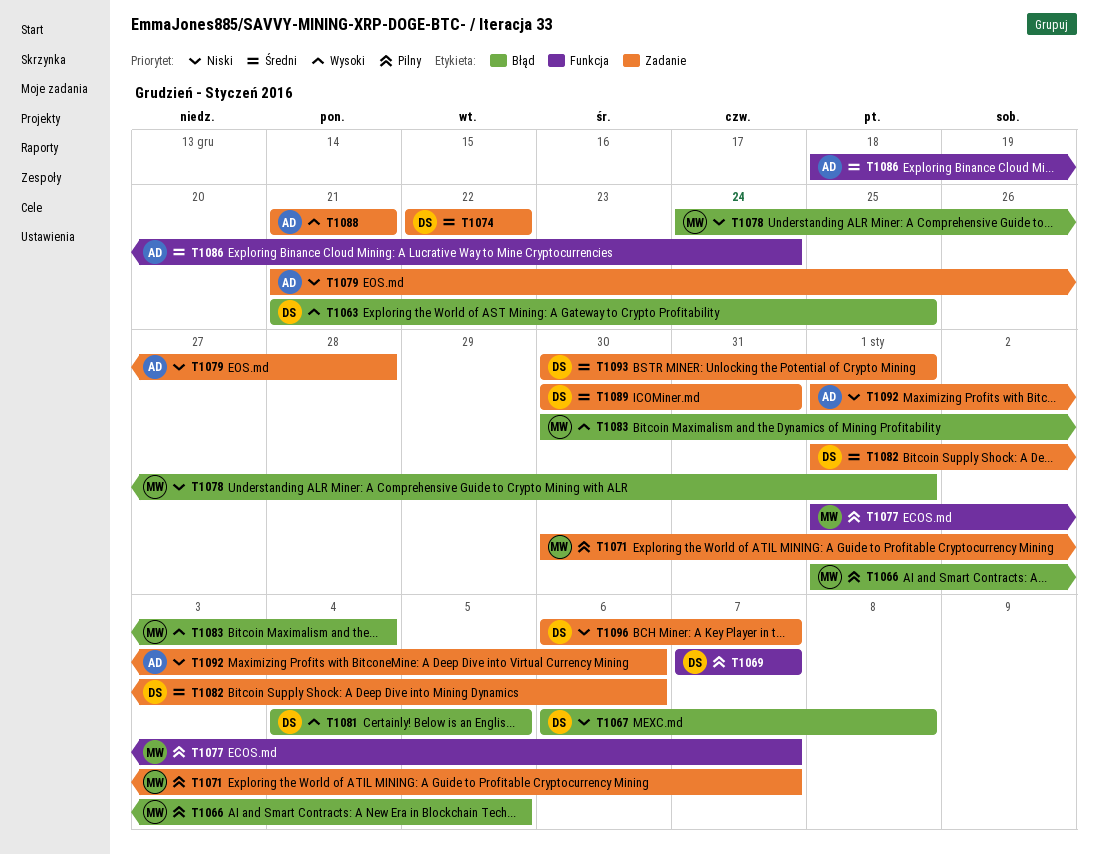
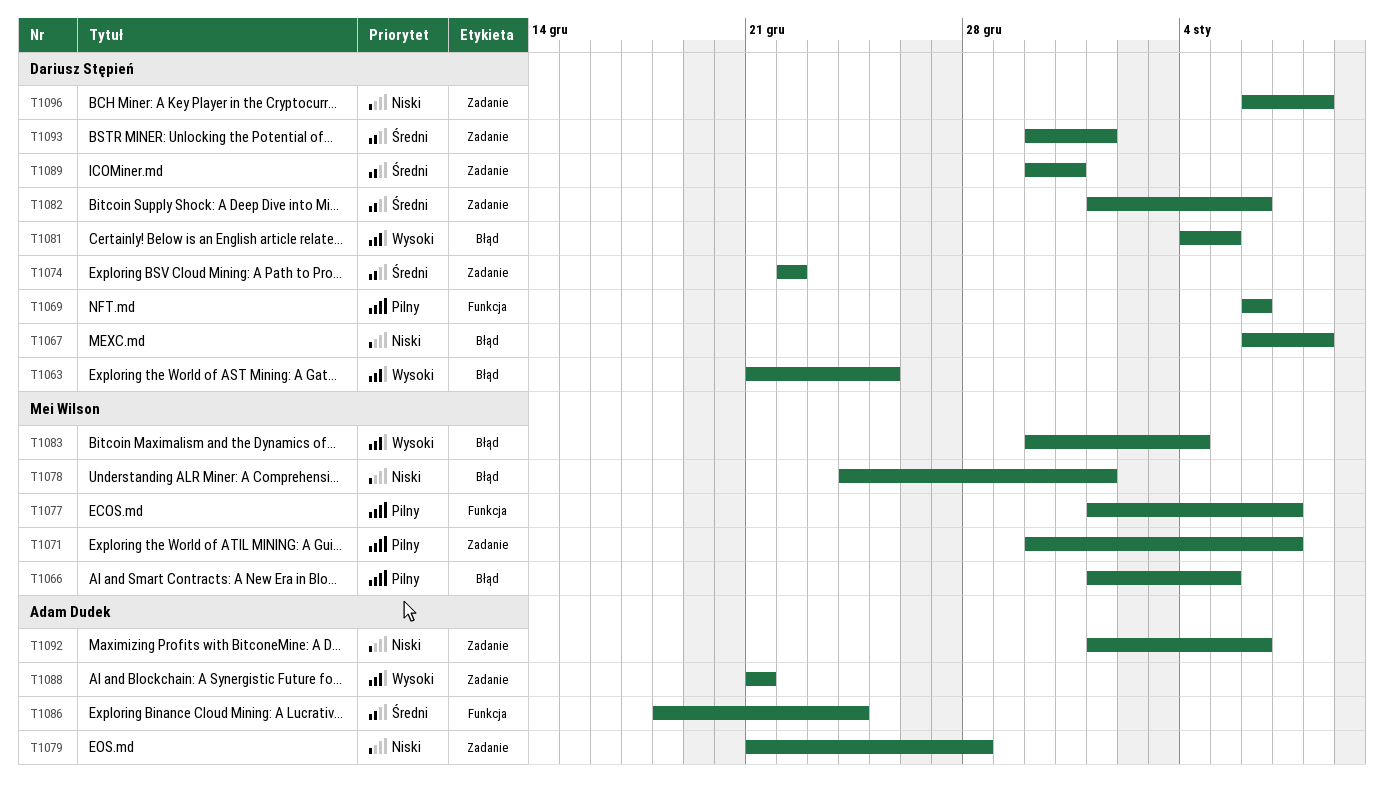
T1069, start: Jan 7 -> Jan 6
T1069, due: Jan 7 -> Jan 6
T1096, due: Jan 7 -> Jan 8

